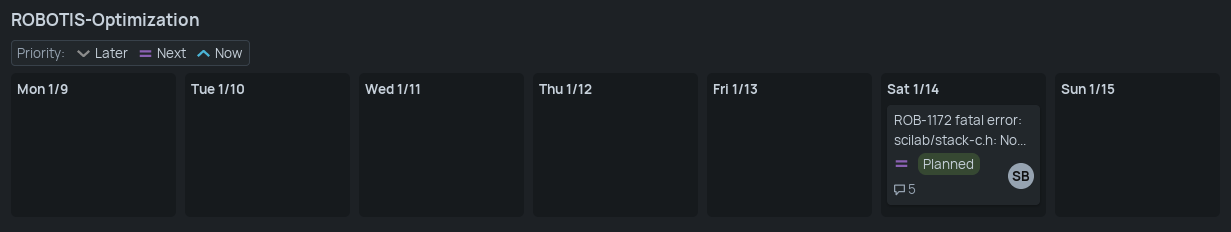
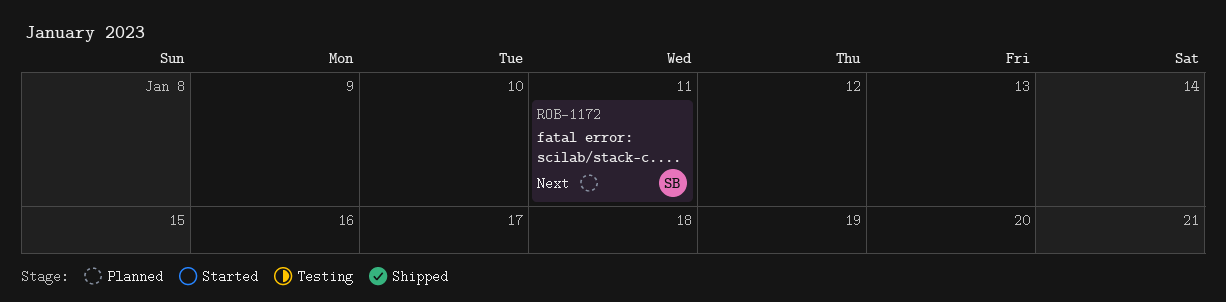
ROB-1172, due: Jan 14 -> Jan 11

